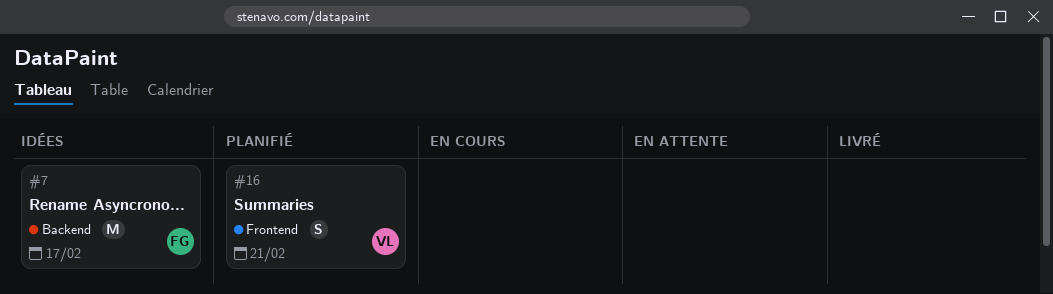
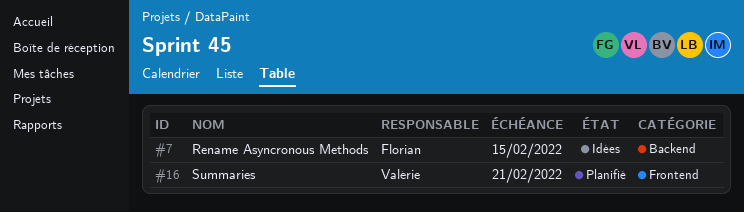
#7, due: Feb 17 -> Feb 15

